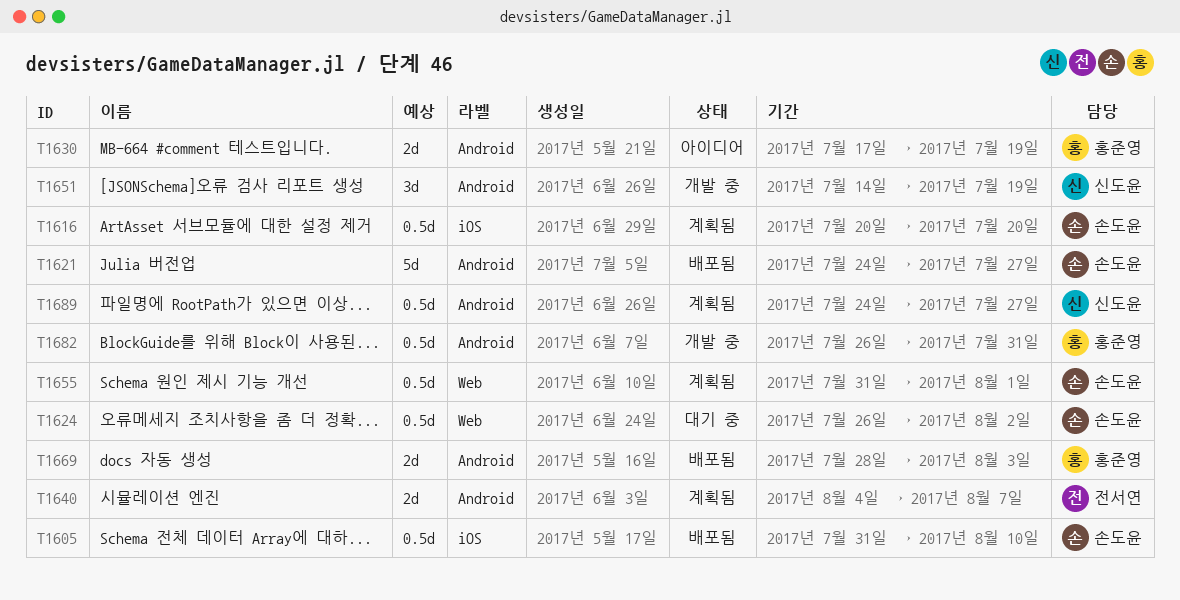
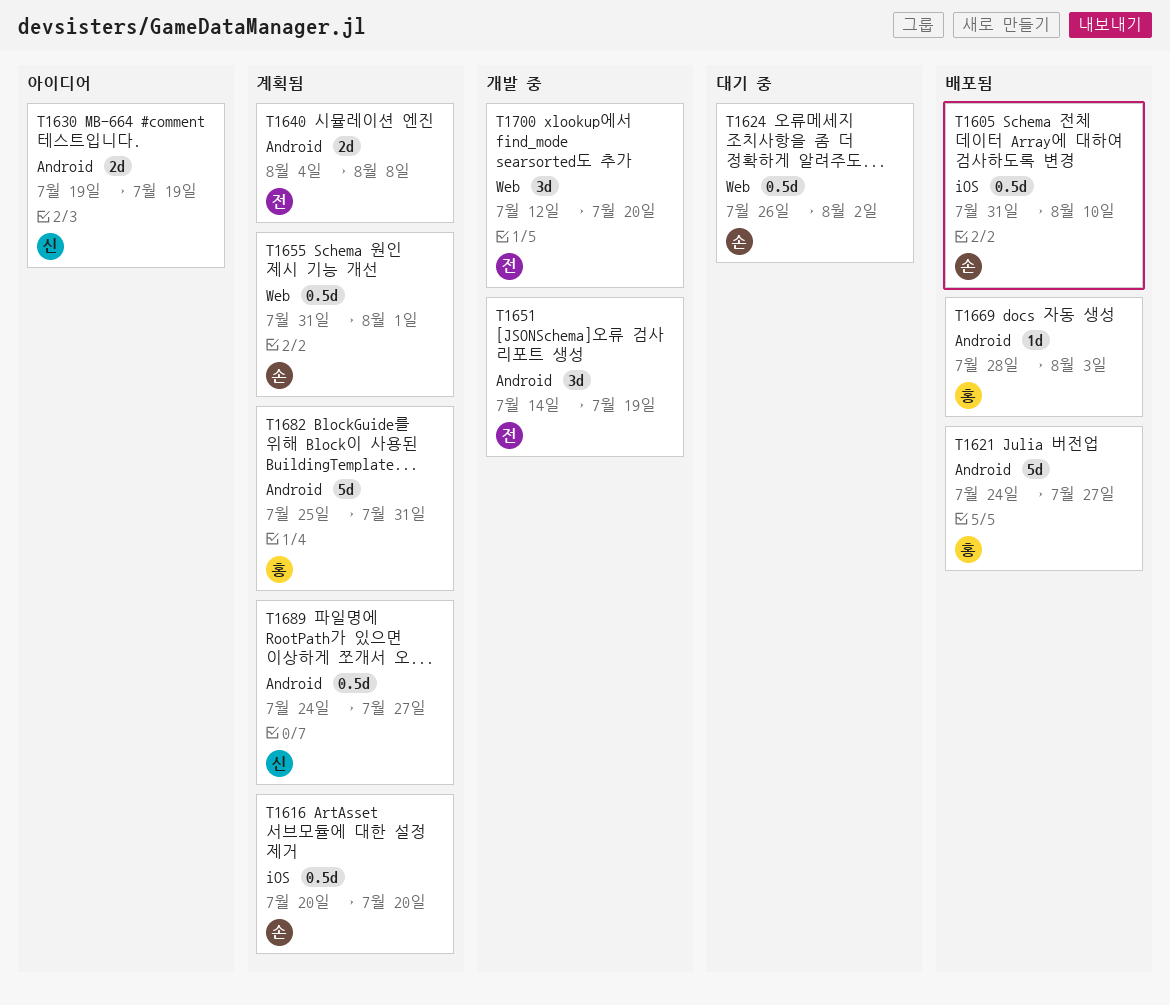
T1621, owner: 손도윤 -> 홍준영
T1630, owner: 홍준영 -> 신도윤
T1630, start: Jul 17 -> Jul 19
T1640, due: Aug 7 -> Aug 8
T1651, owner: 신도윤 -> 전서연
T1669, estimate: 2d -> 1d
T1682, status: 개발 중 -> 계획됨
T1682, estimate: 0.5d -> 5d
T1682, start: Jul 26 -> Jul 25
T1700: none -> present

